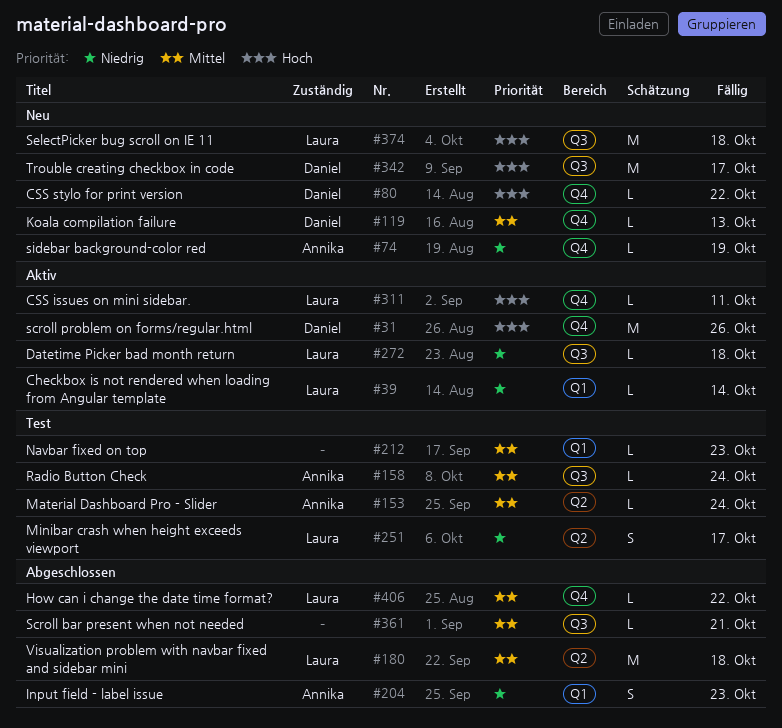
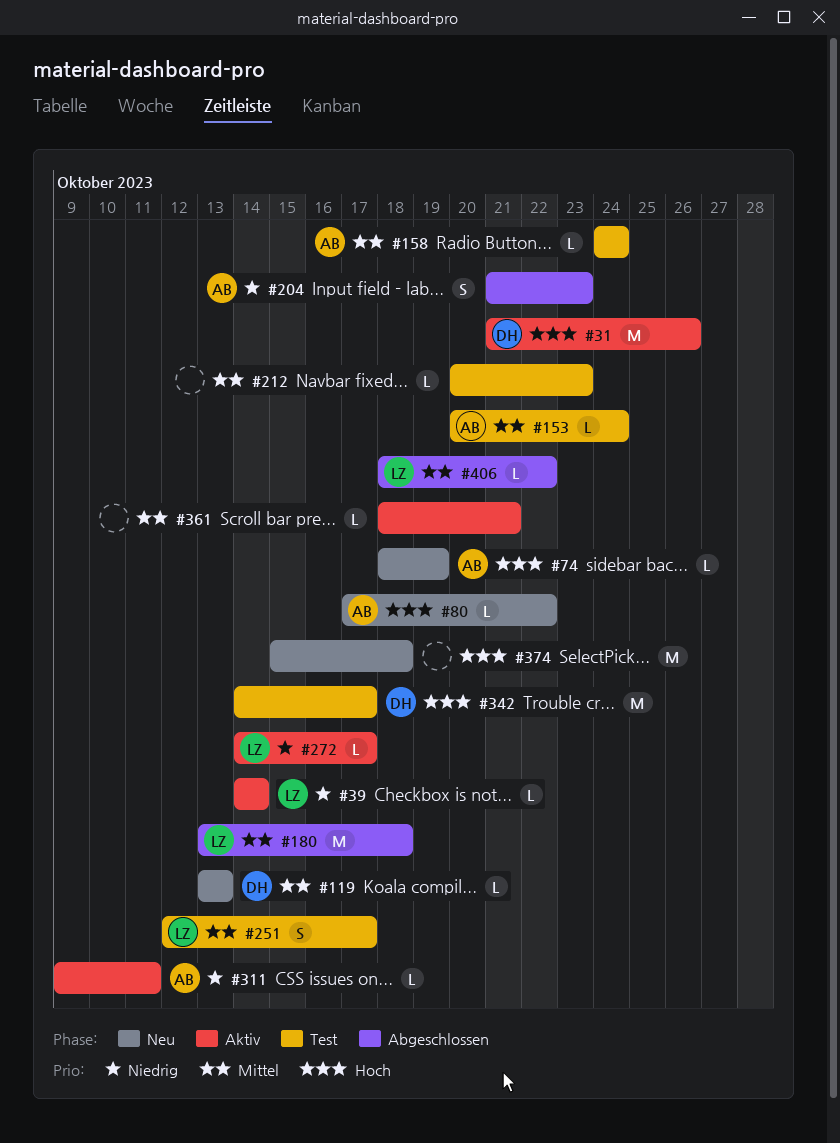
#74, priority: Niedrig -> Hoch
#80, owner: Daniel -> Annika
#251, priority: Niedrig -> Mittel
#272, due: Oct 18 -> Oct 17
#311, owner: Laura -> Annika
#311, priority: Hoch -> Niedrig
#342, status: Neu -> Test
#361, status: Abgeschlossen -> Aktiv
#374, owner: Laura -> none

